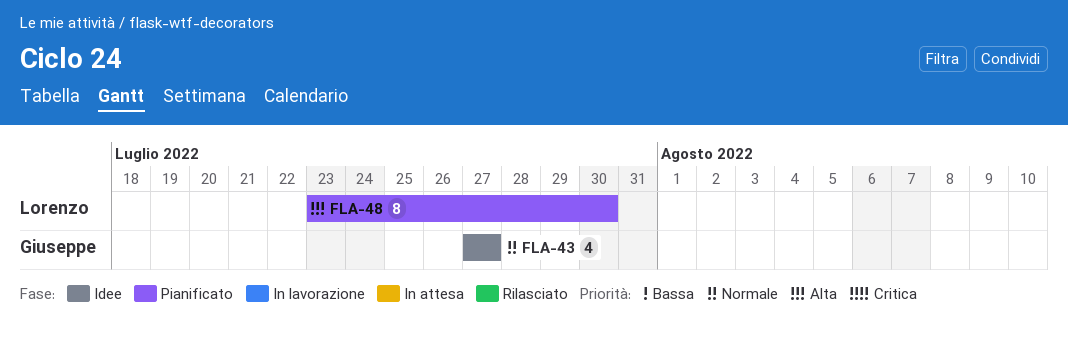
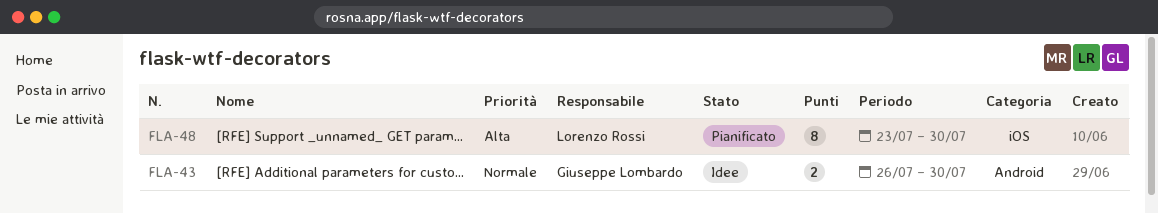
FLA-43, estimate: 4 -> 2
FLA-43, start: Jul 27 -> Jul 26
FLA-43, due: Jul 27 -> Jul 30

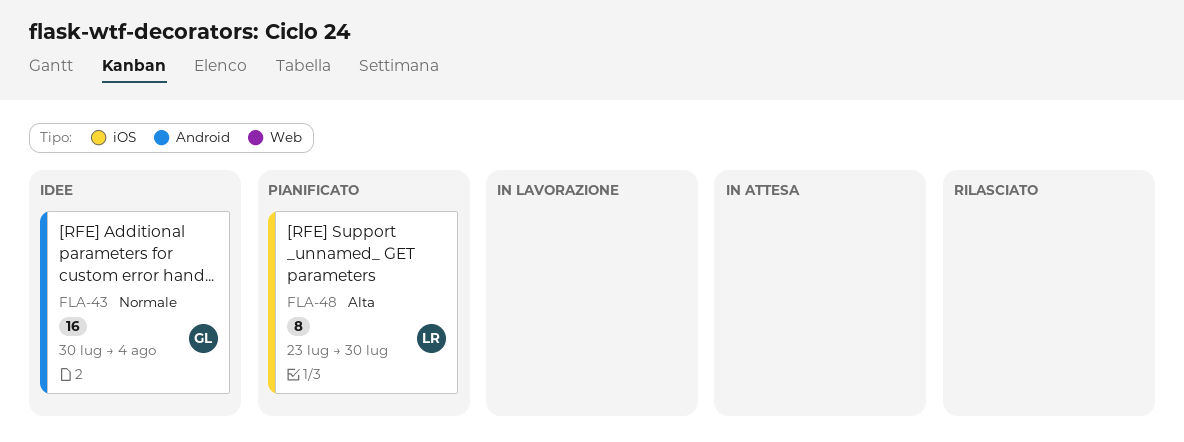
FLA-43, estimate: 2 -> 16
FLA-43, start: Jul 26 -> Jul 30
FLA-43, due: Jul 30 -> Aug 4

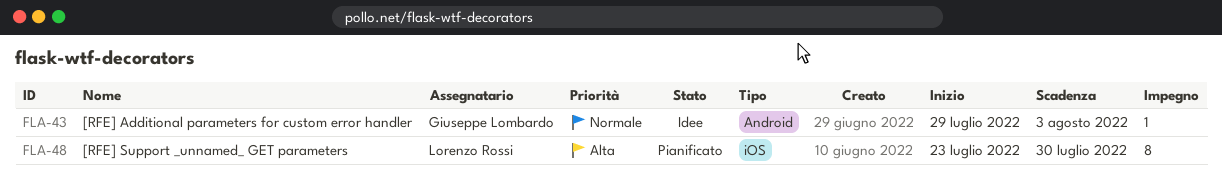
FLA-43, estimate: 16 -> 1
FLA-43, start: Jul 30 -> Jul 29
FLA-43, due: Aug 4 -> Aug 3

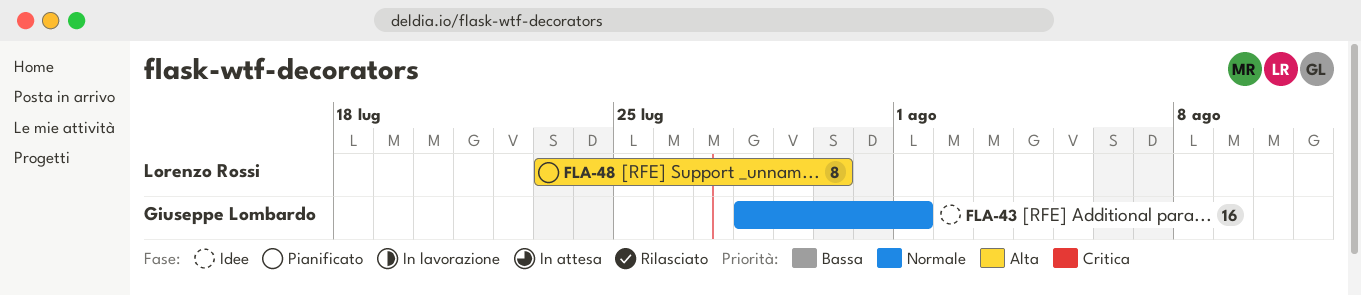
FLA-43, estimate: 1 -> 16
FLA-43, start: Jul 29 -> Jul 28
FLA-43, due: Aug 3 -> Aug 1

